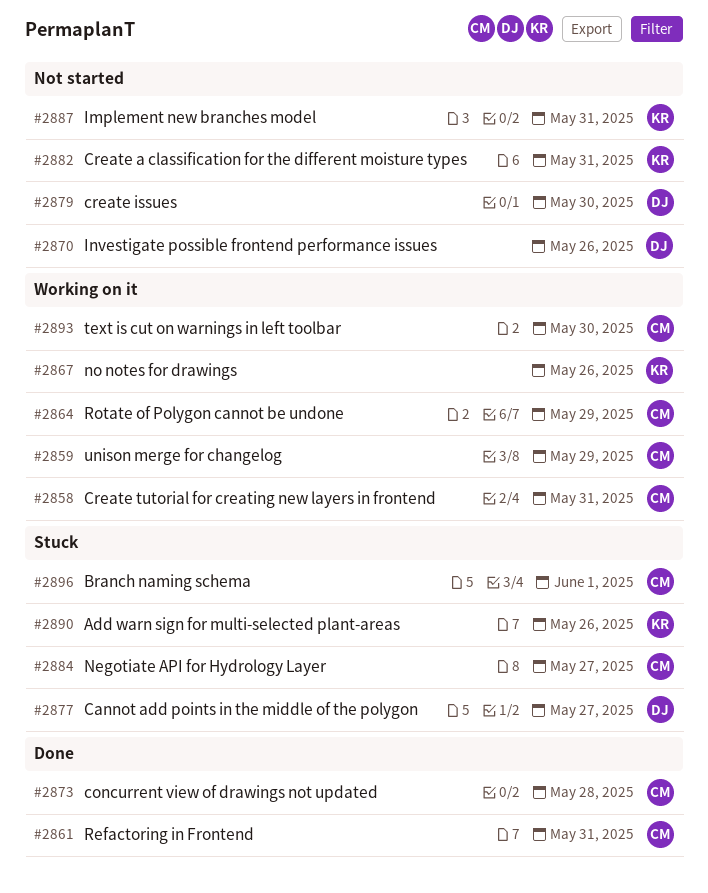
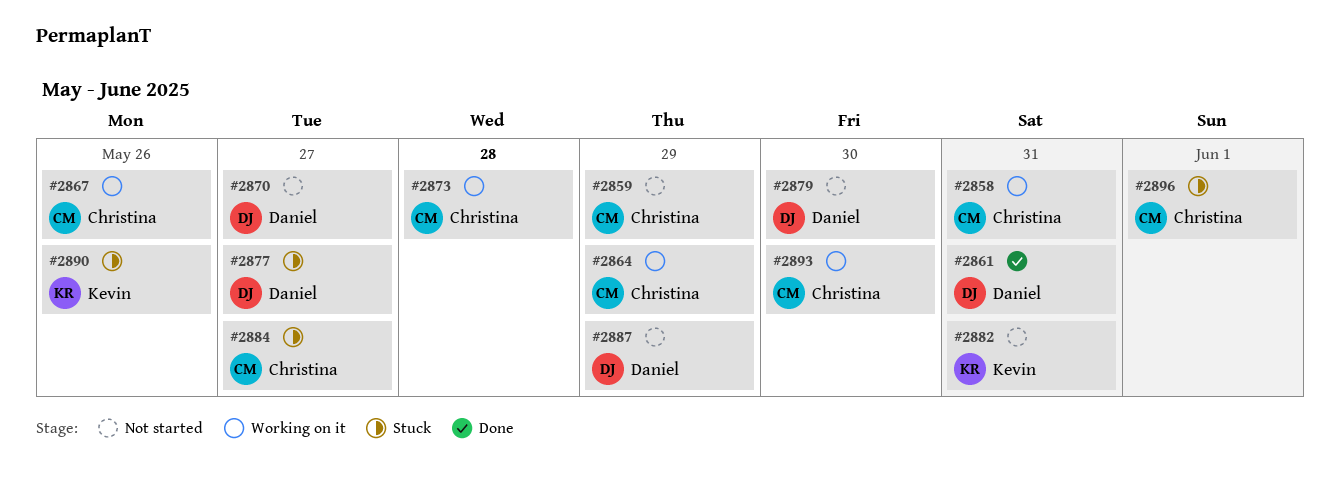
#2859, status: Working on it -> Not started
#2861, owner: Christina -> Daniel
#2867, owner: Kevin -> Christina
#2870, due: May 26 -> May 27
#2873, status: Done -> Working on it
#2887, owner: Kevin -> Daniel
#2887, due: May 31 -> May 29

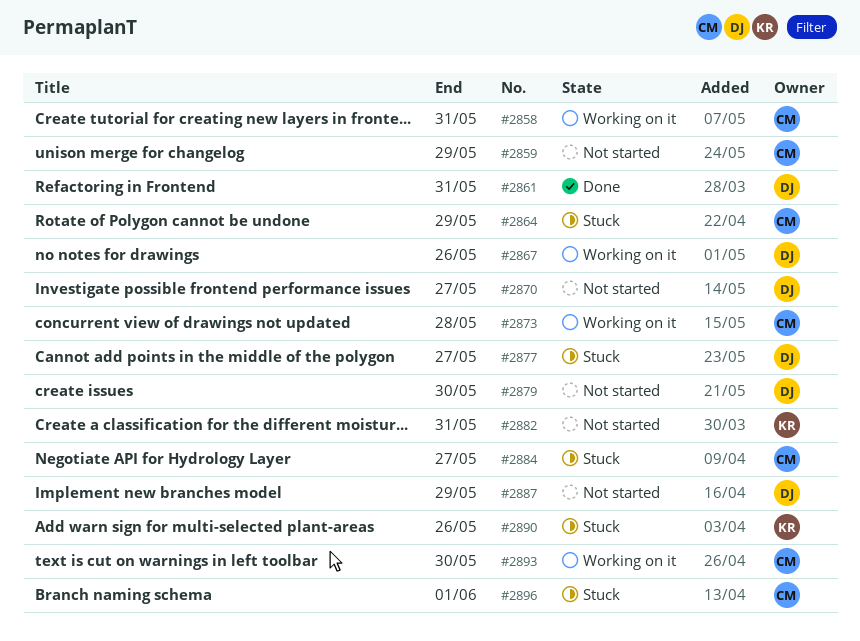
#2864, status: Working on it -> Stuck
#2867, owner: Christina -> Daniel

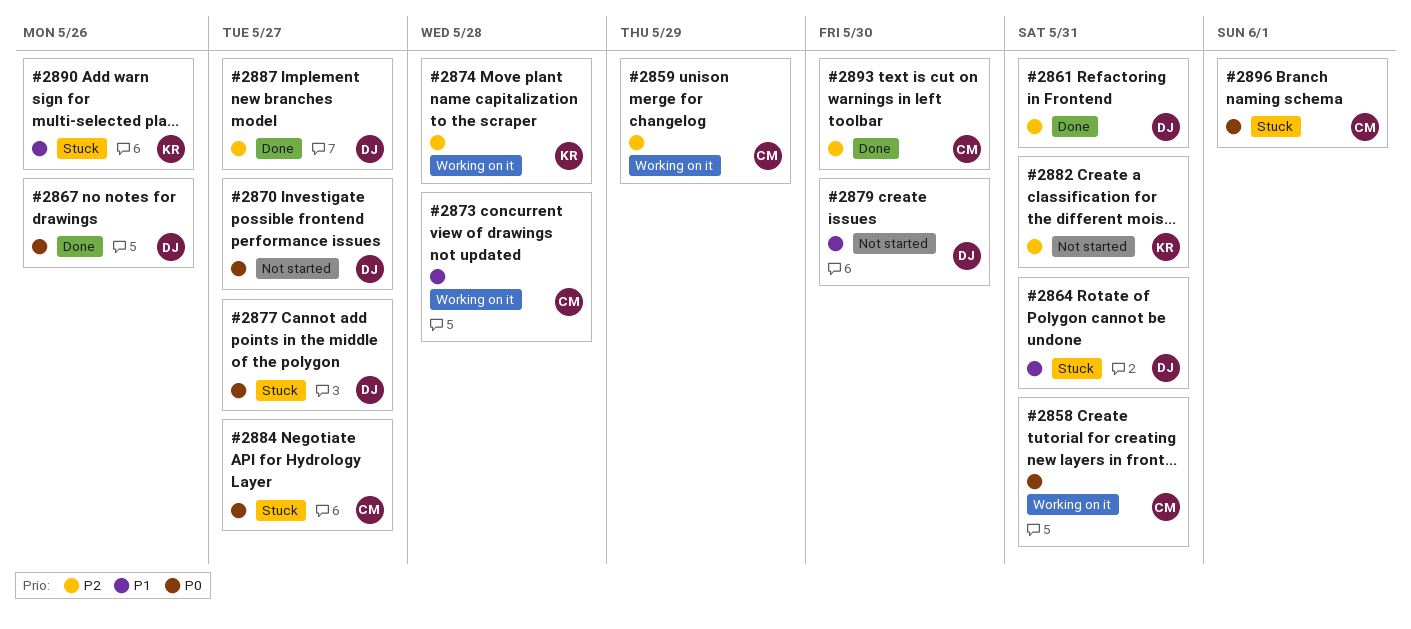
#2859, status: Not started -> Working on it
#2864, owner: CM -> DJ
#2864, due: May 29 -> May 31
#2867, status: Working on it -> Done
#2874: none -> present
#2887, status: Not started -> Done
#2887, due: May 29 -> May 27
#2893, status: Working on it -> Done

